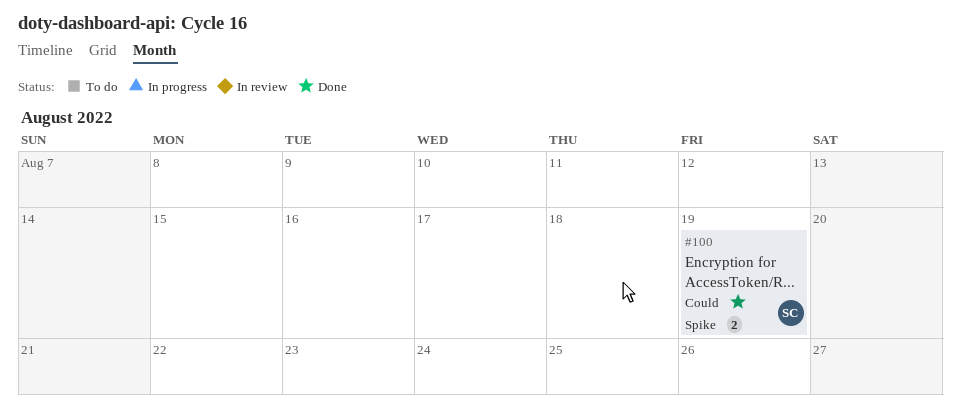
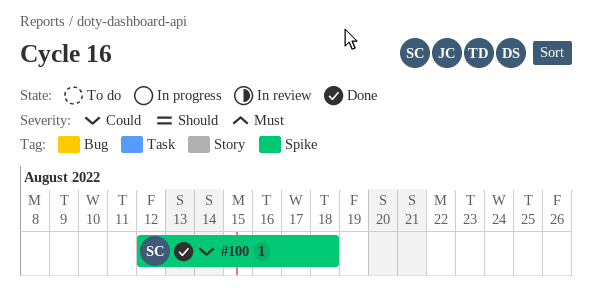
#100, estimate: 2 -> 1
#100, due: Aug 19 -> Aug 18

